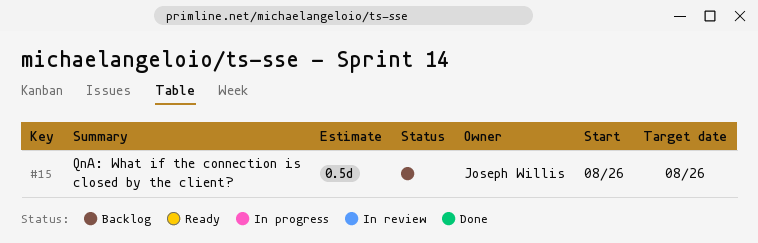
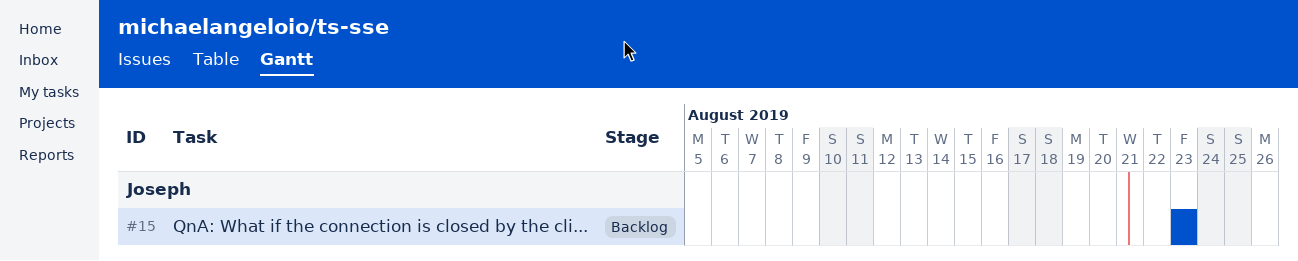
#15, start: Aug 26 -> Aug 23
#15, due: Aug 26 -> Aug 23

